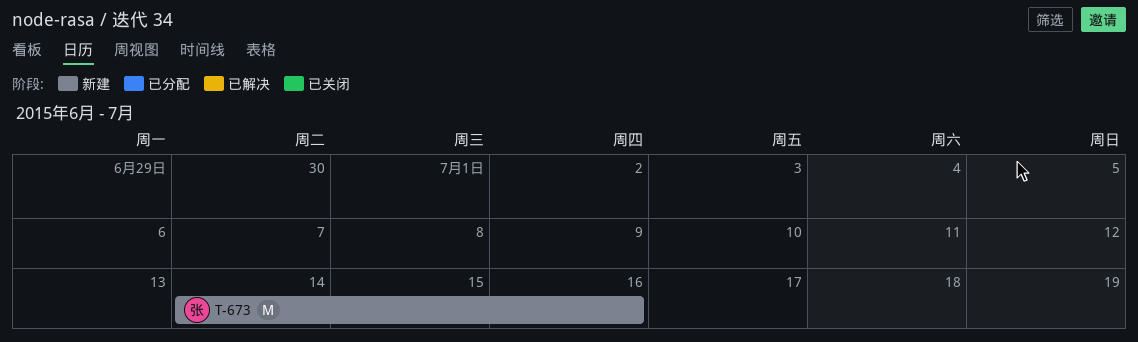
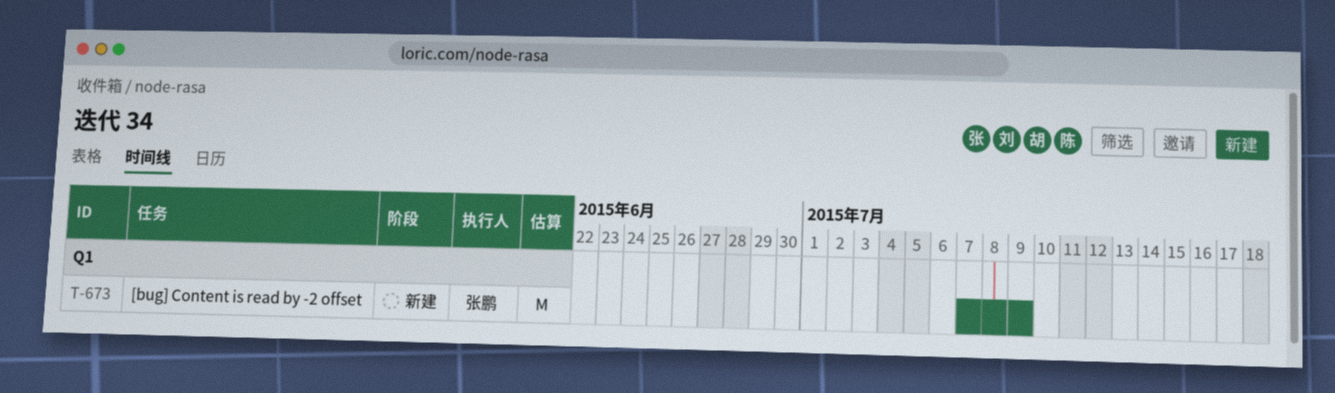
T-673, start: Jul 14 -> Jul 7
T-673, due: Jul 16 -> Jul 9

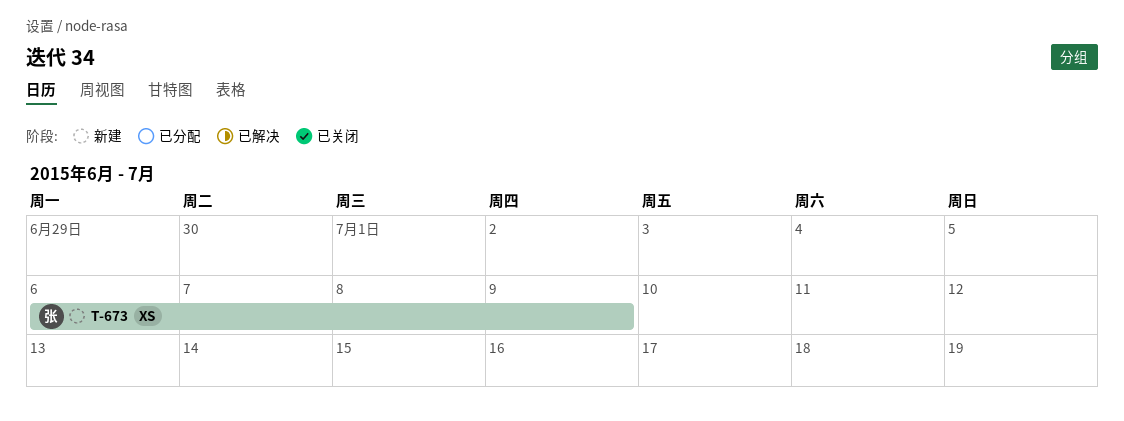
T-673, estimate: M -> XS
T-673, start: Jul 7 -> Jul 6

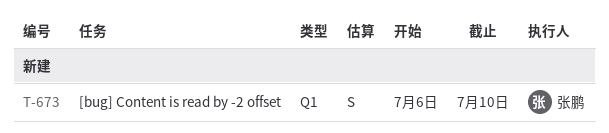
T-673, estimate: XS -> S
T-673, due: Jul 9 -> Jul 10

